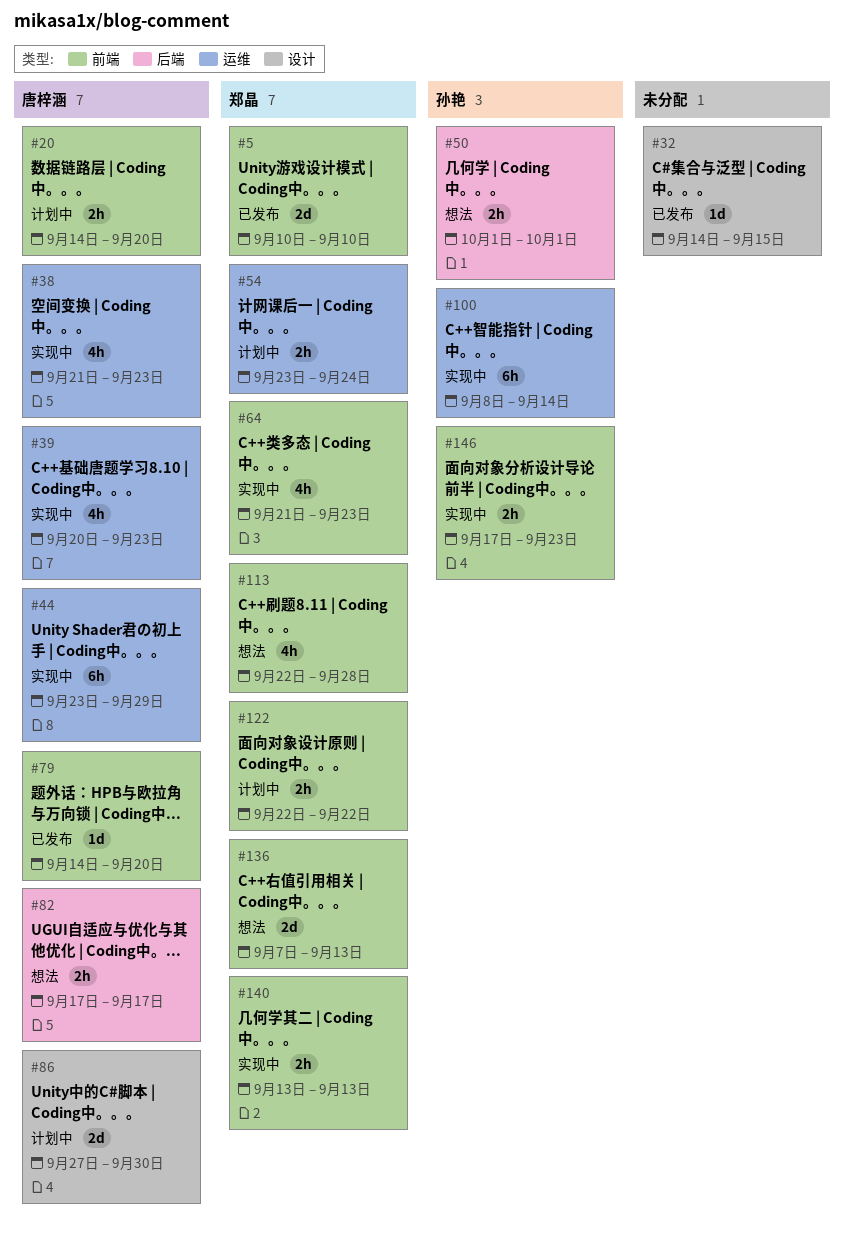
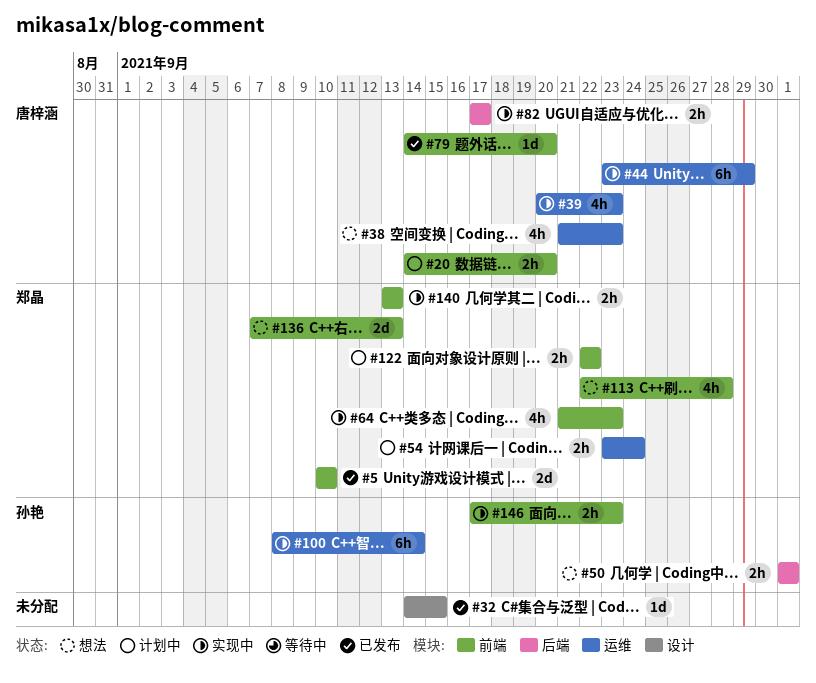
#38, status: 实现中 -> 想法
#82, status: 想法 -> 实现中
#86: present -> none

